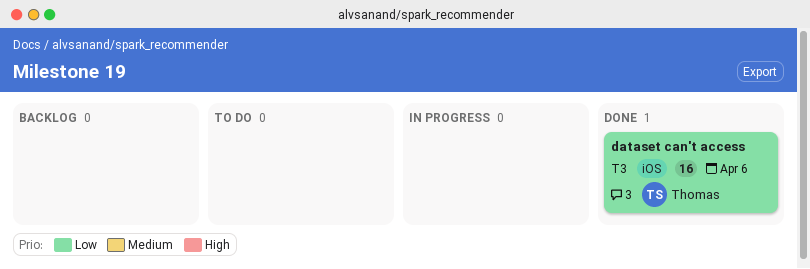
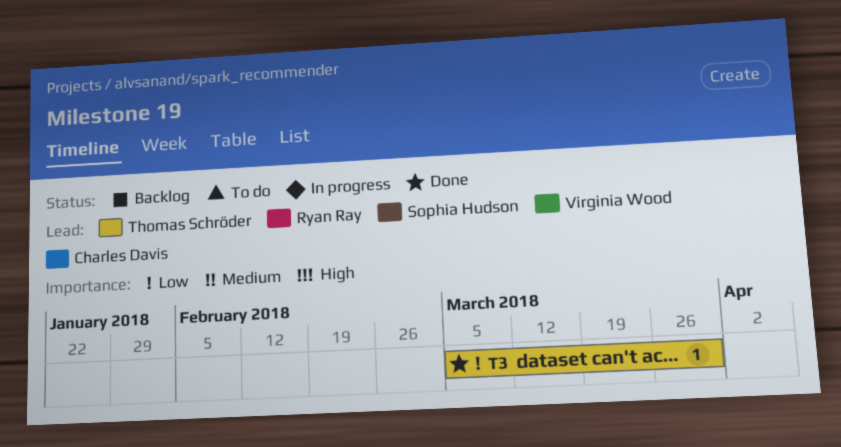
T3, estimate: 16 -> 1
T3, due: Apr 6 -> Mar 30

